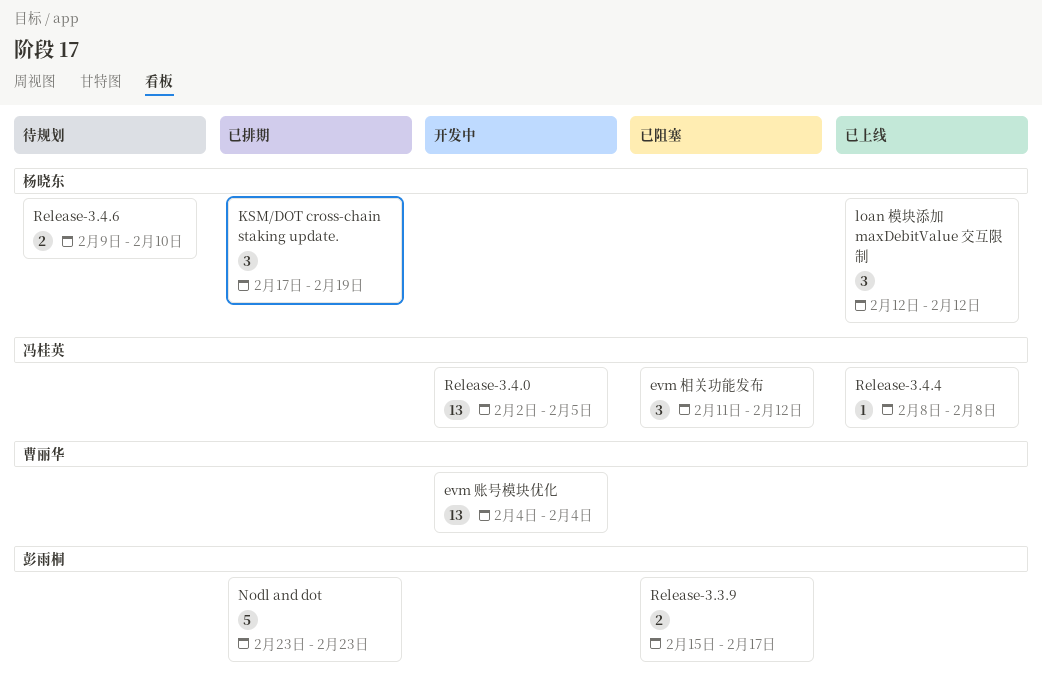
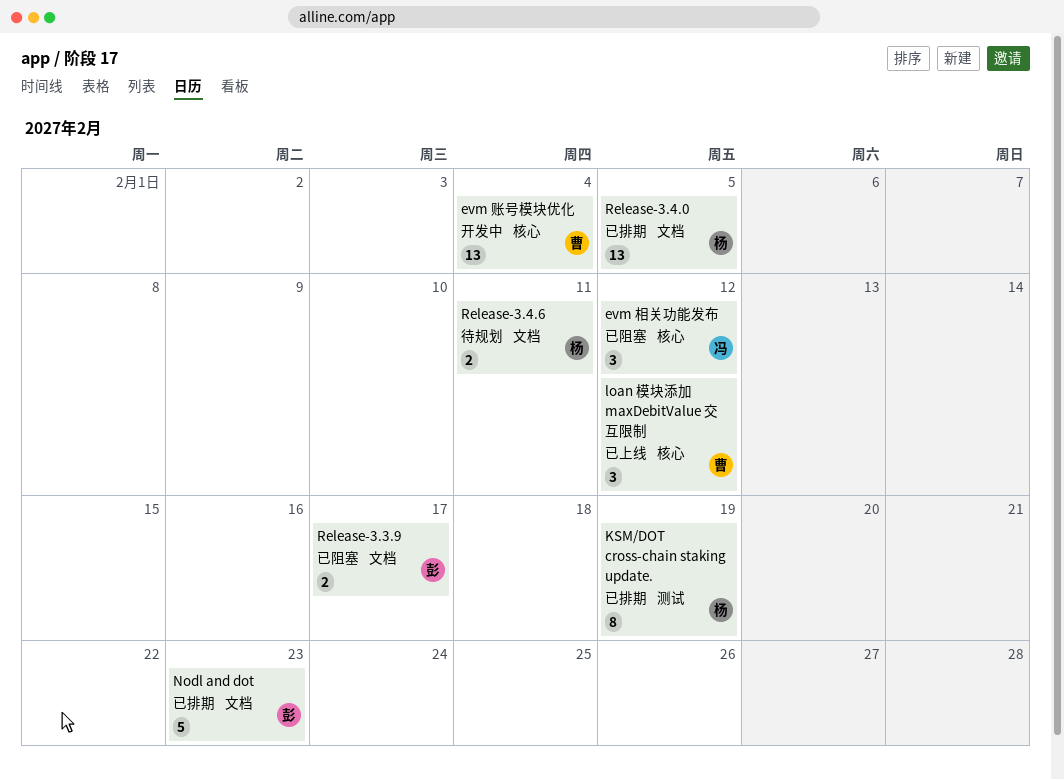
KSM/DOT cross-chain staking update., estimate: 3 -> 8
loan 模块添加 maxDebitValue 交互限制, owner: 杨晓东 -> 曹丽华
Release-3.4.0, status: 开发中 -> 已排期
Release-3.4.0, owner: 冯桂英 -> 杨晓东
Release-3.4.4: present -> none
Release-3.4.6, due: Feb 10 -> Feb 11

